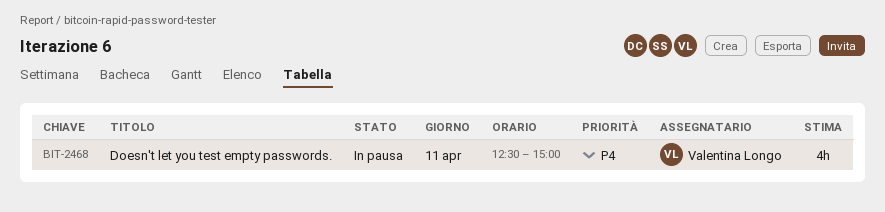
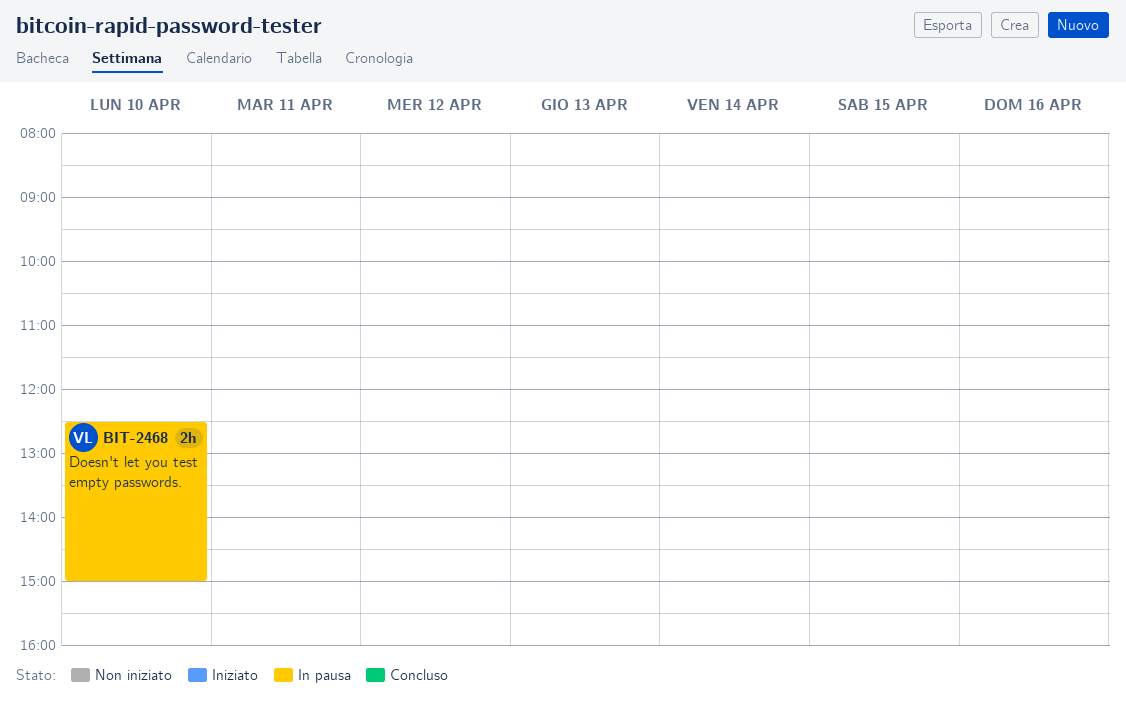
BIT-2468, estimate: 4h -> 2h
BIT-2468, day: Apr 11 -> Apr 10

